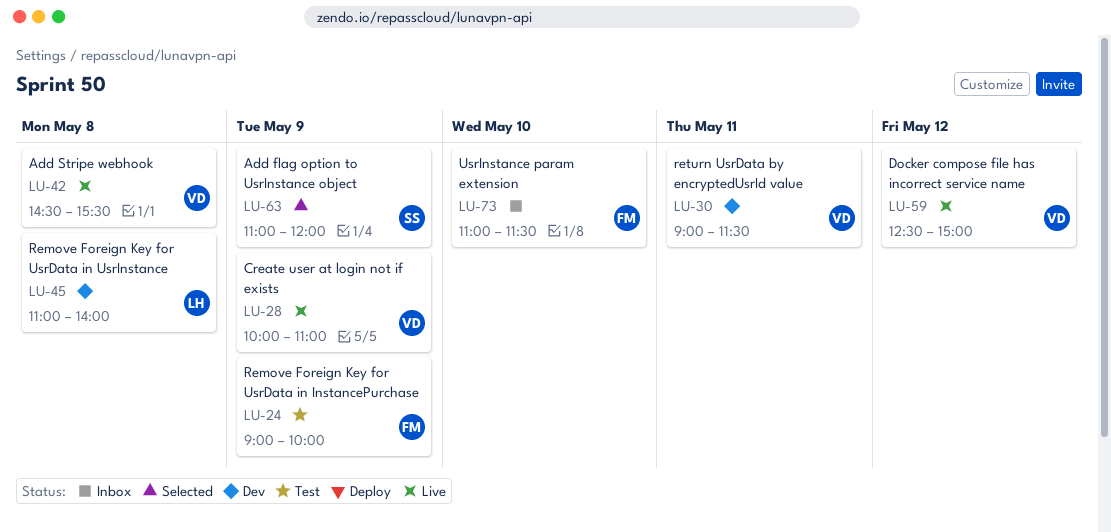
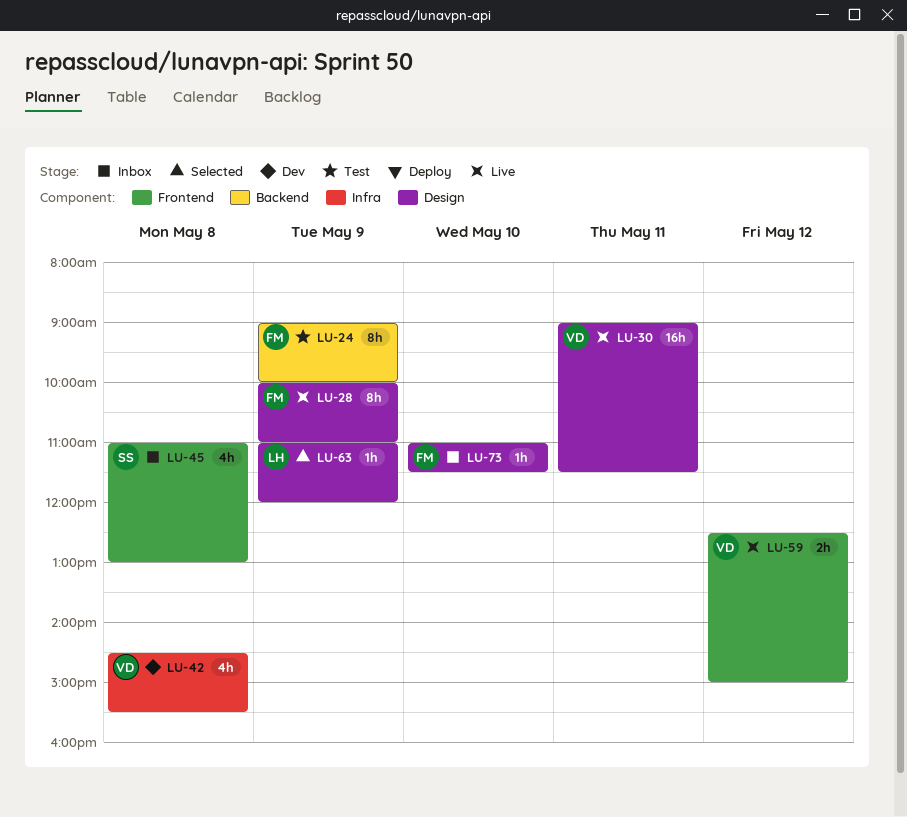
LU-28, owner: VD -> FM
LU-30, status: Dev -> Live
LU-42, status: Live -> Dev
LU-45, status: Dev -> Inbox
LU-45, owner: LH -> SS
LU-45, ends: 14:00 -> 13:00
LU-63, owner: SS -> LH

